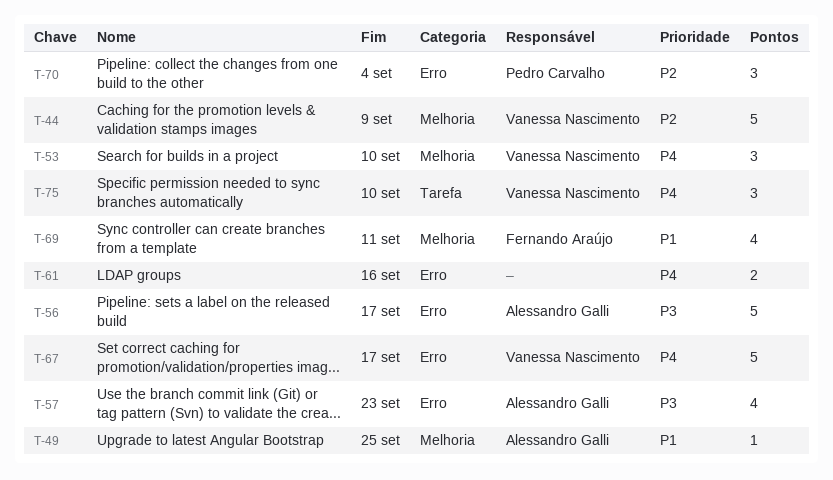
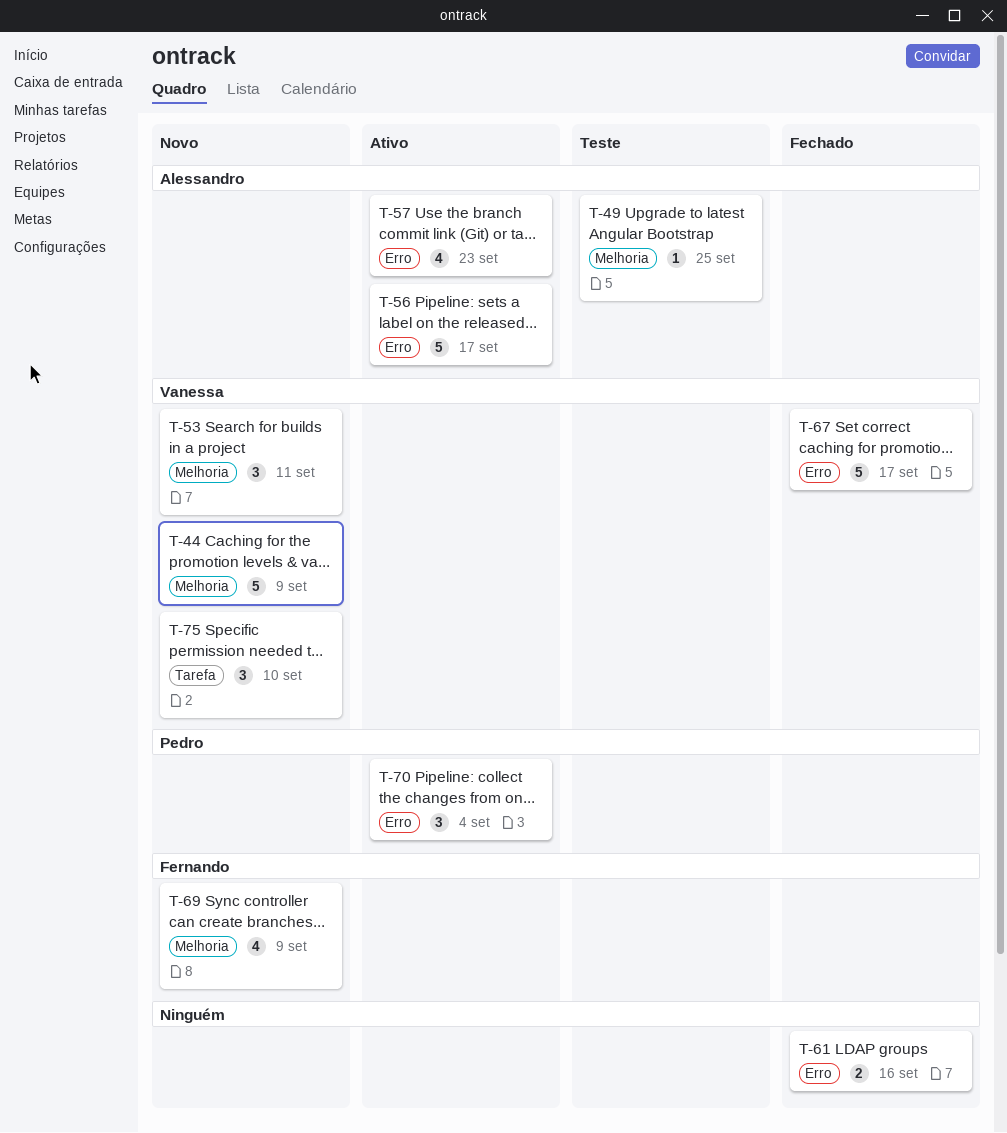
T-53, due: Sep 10 -> Sep 11
T-69, due: Sep 11 -> Sep 9

